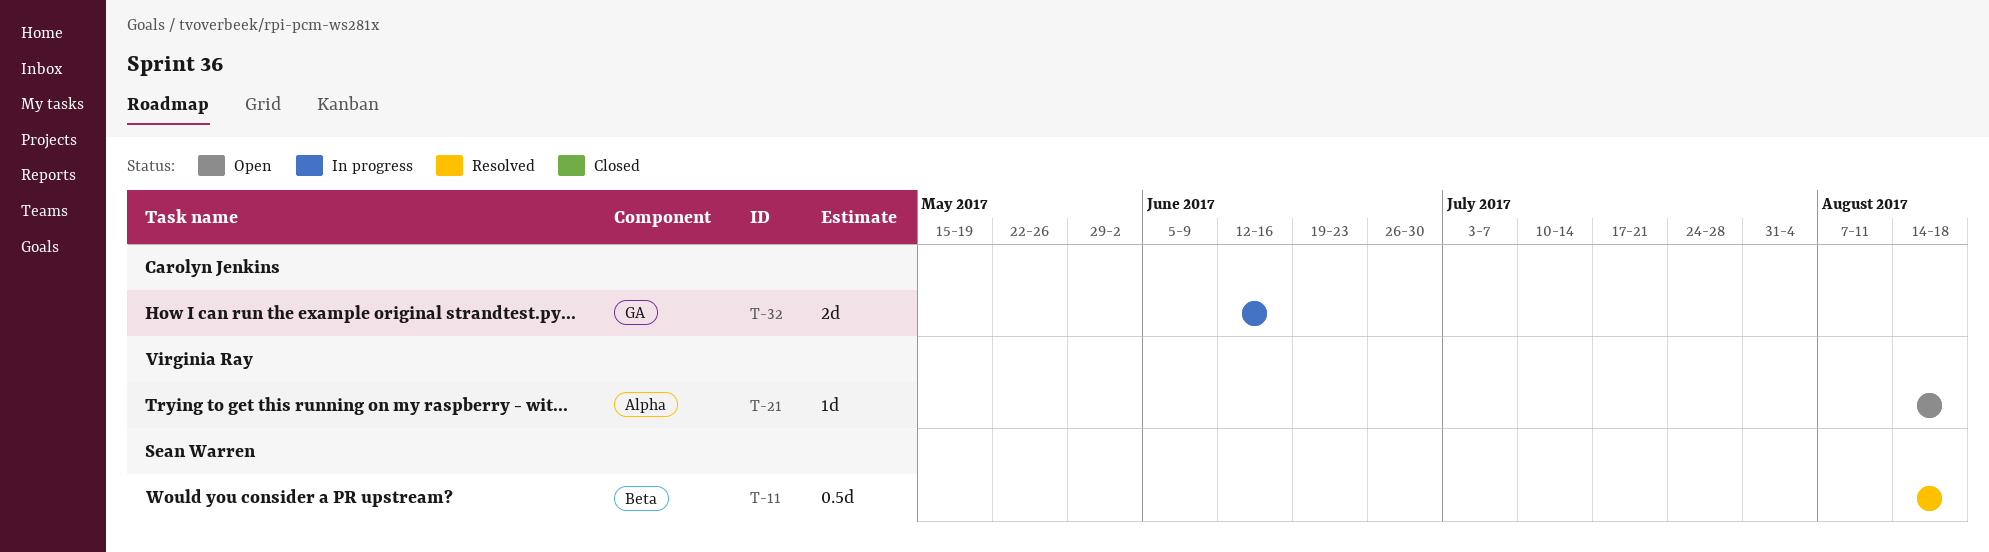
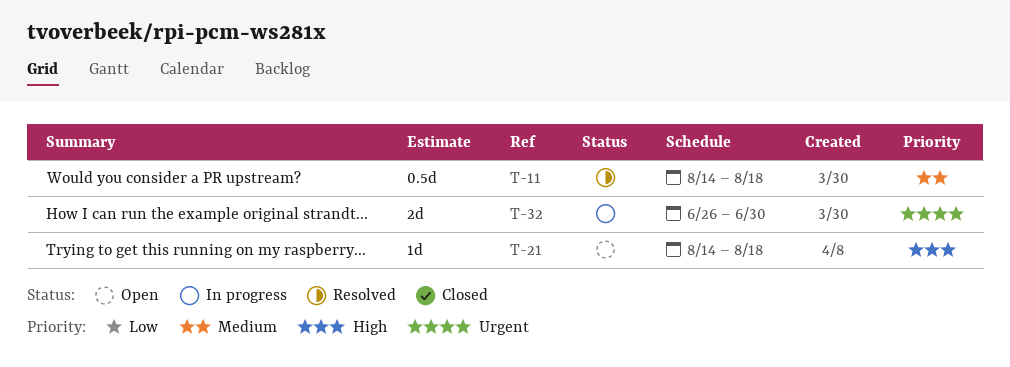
T-32, start: Jun 12 -> Jun 26
T-32, due: Jun 16 -> Jun 30

